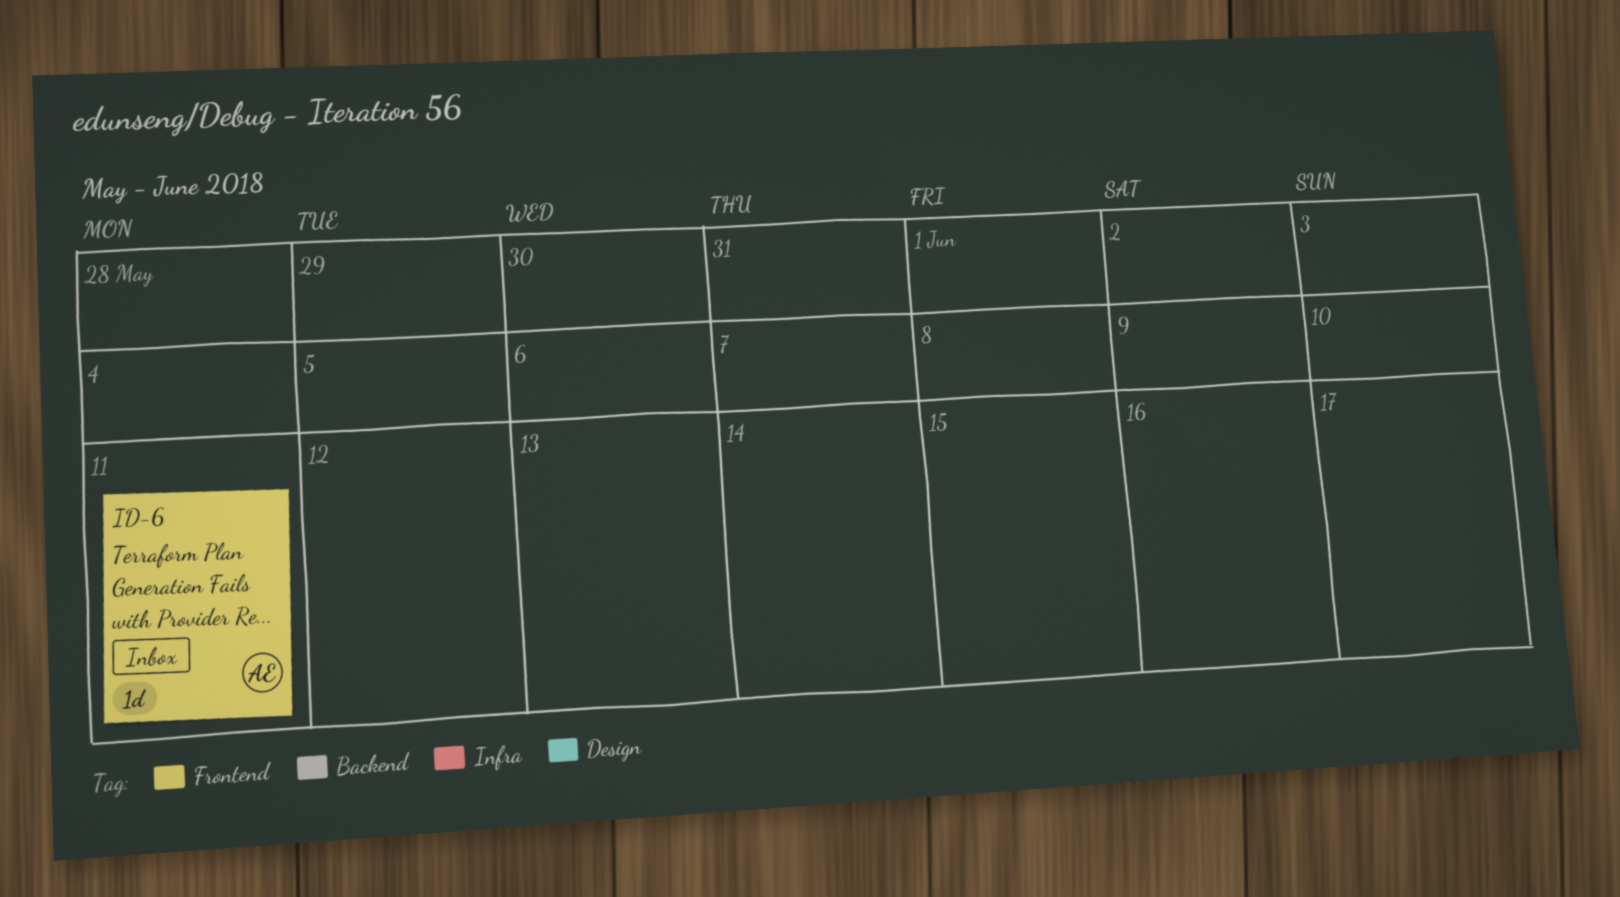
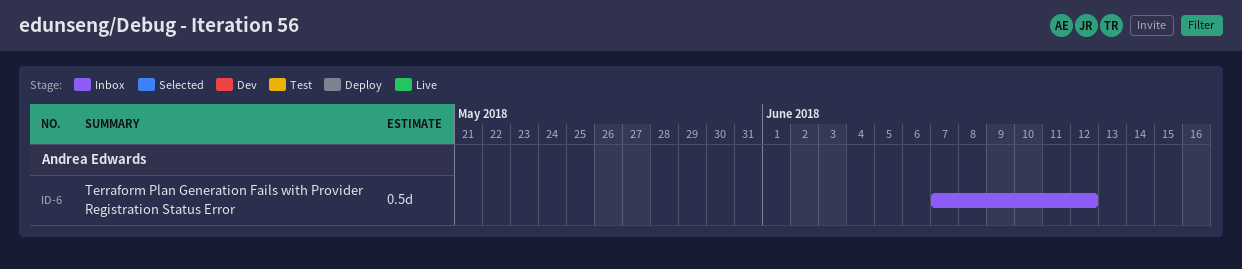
ID-6, estimate: 1d -> 0.5d
ID-6, due: Jun 11 -> Jun 12

